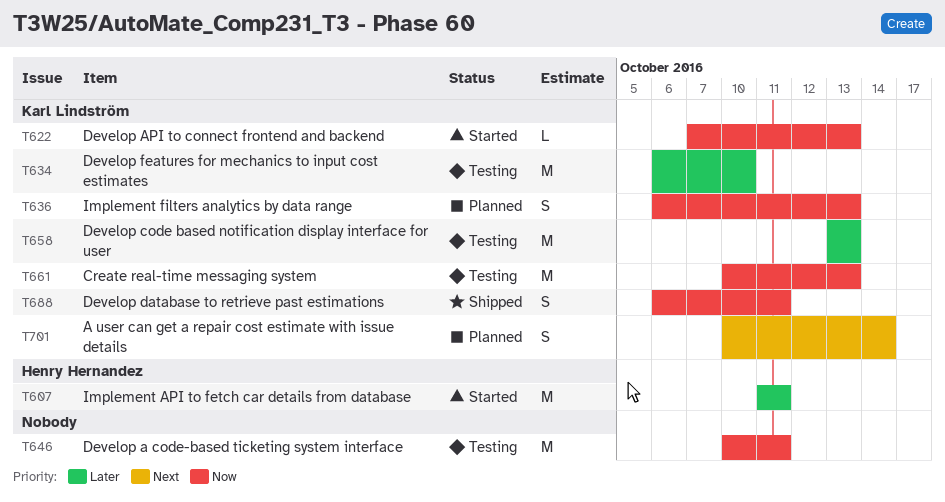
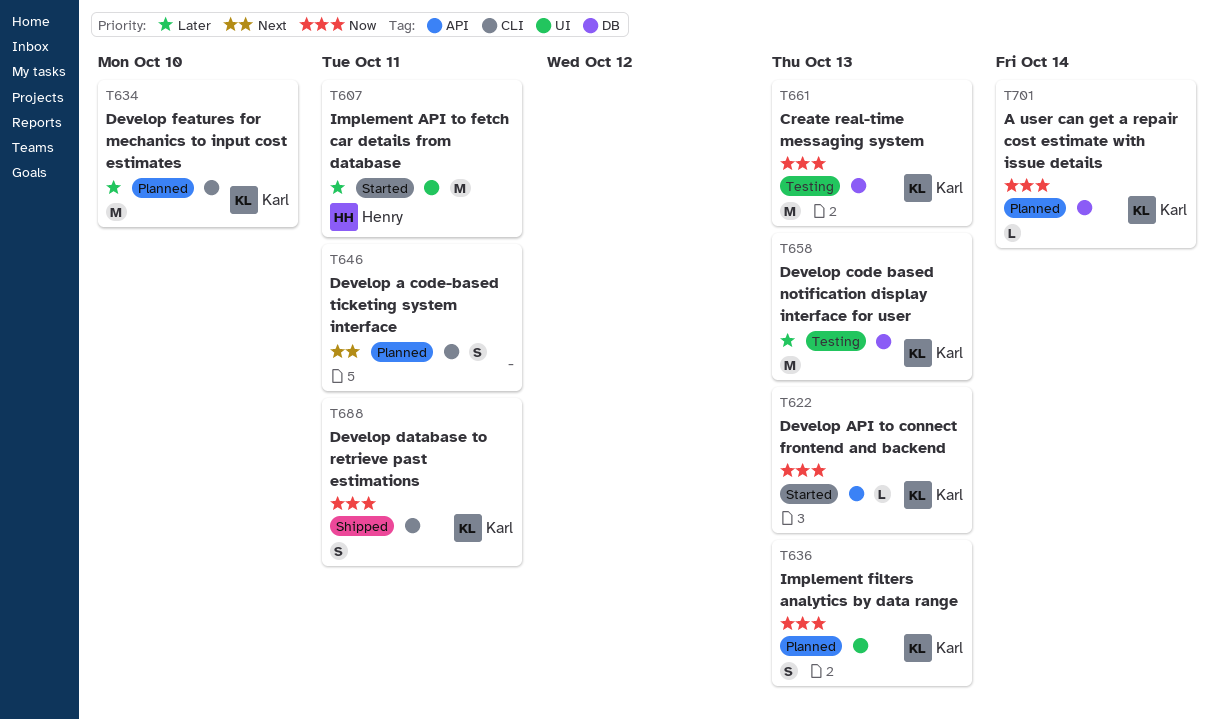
T634, status: Testing -> Planned
T646, status: Testing -> Planned
T646, priority: Now -> Next
T646, estimate: M -> S
T701, priority: Next -> Now
T701, estimate: S -> L

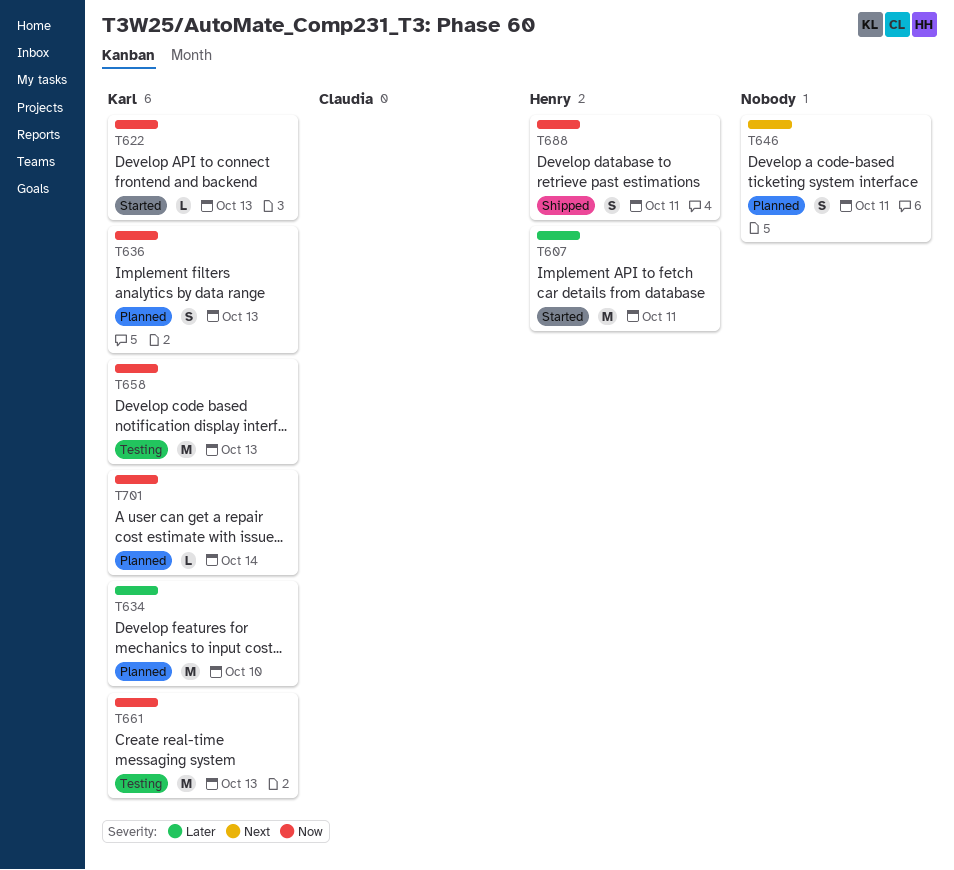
T658, priority: Later -> Now
T688, owner: Karl -> Henry

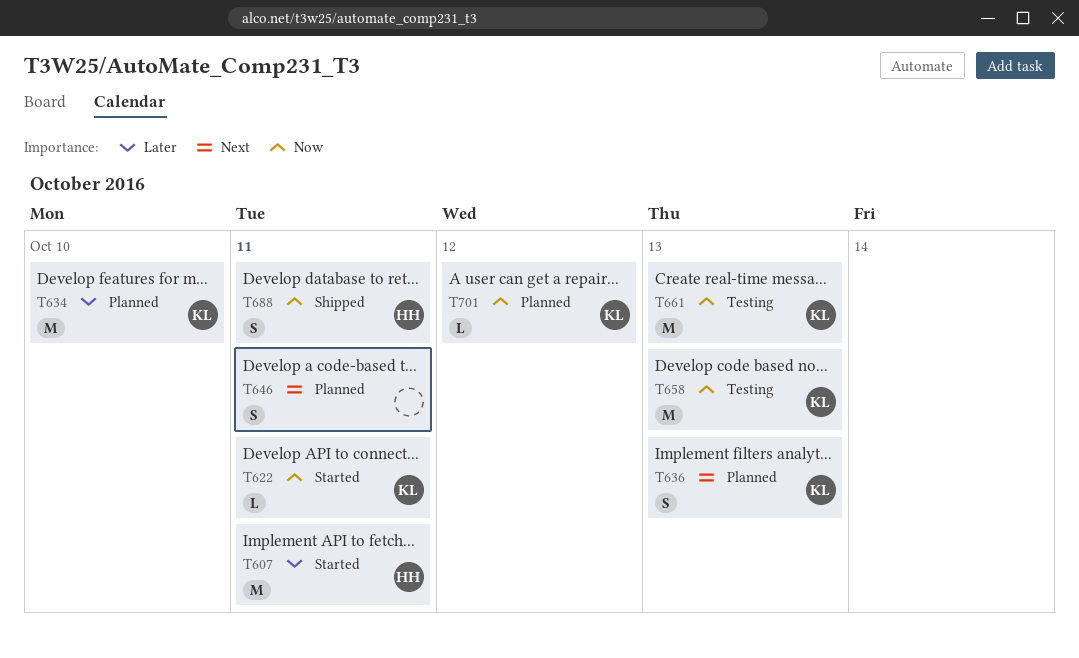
T622, due: Oct 13 -> Oct 11
T636, priority: Now -> Next
T701, due: Oct 14 -> Oct 12

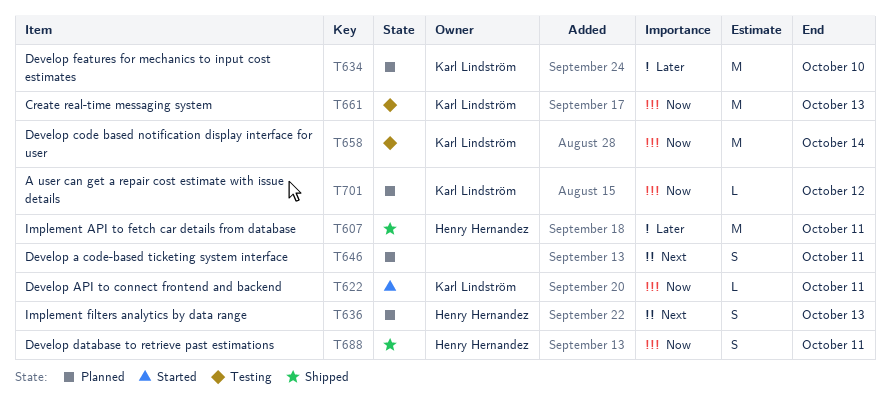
T607, status: Started -> Shipped
T636, owner: Karl Lindström -> Henry Hernandez
T658, due: Oct 13 -> Oct 14

